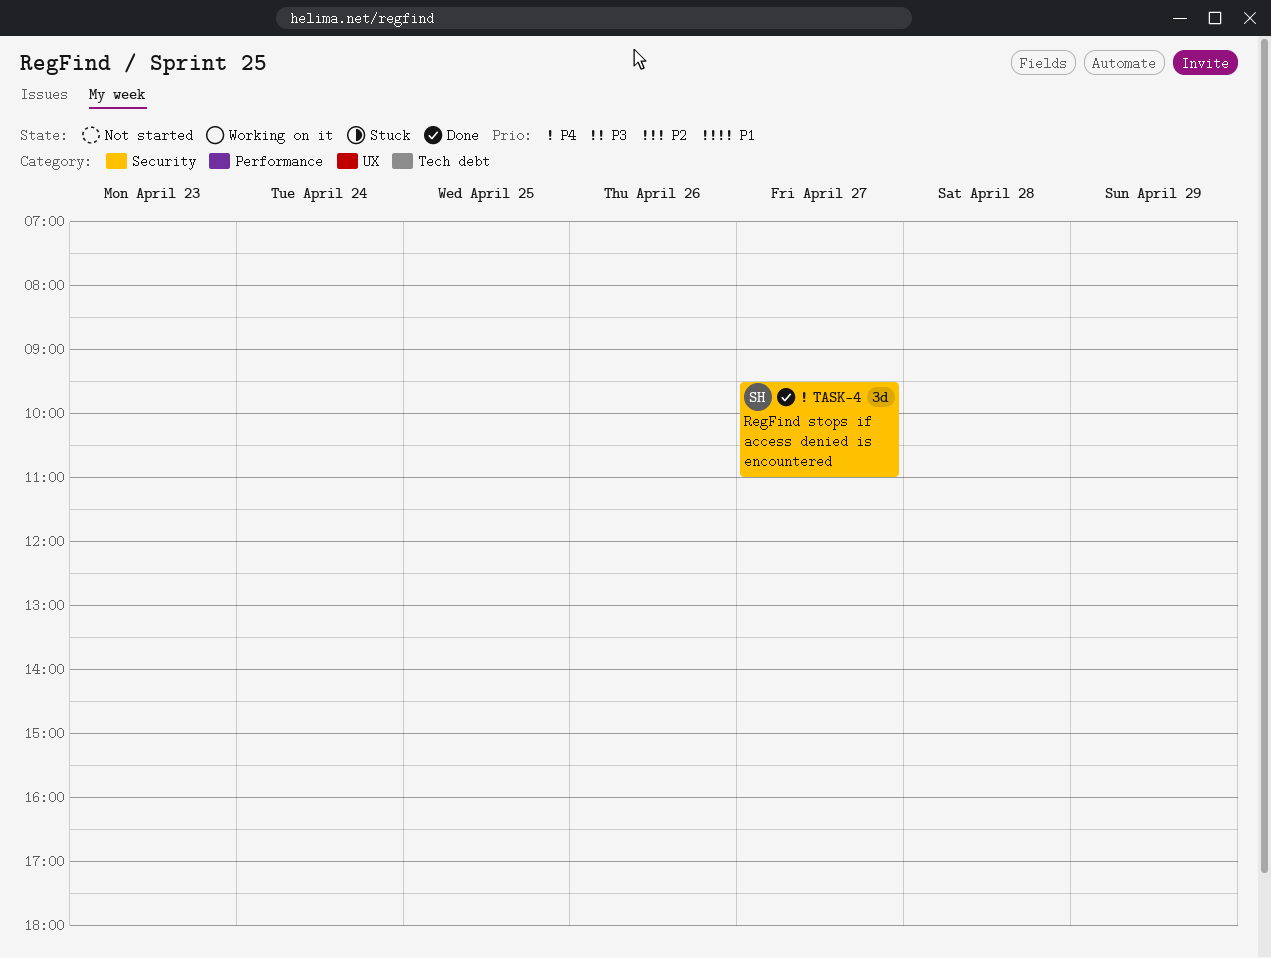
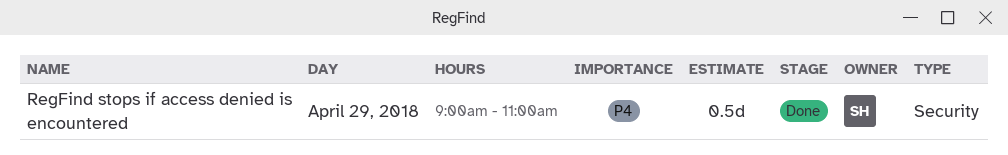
RegFind stops if access denied is encountered, estimate: 3d -> 0.5d
RegFind stops if access denied is encountered, day: Apr 27 -> Apr 29
RegFind stops if access denied is encountered, begins: 09:30 -> 09:00

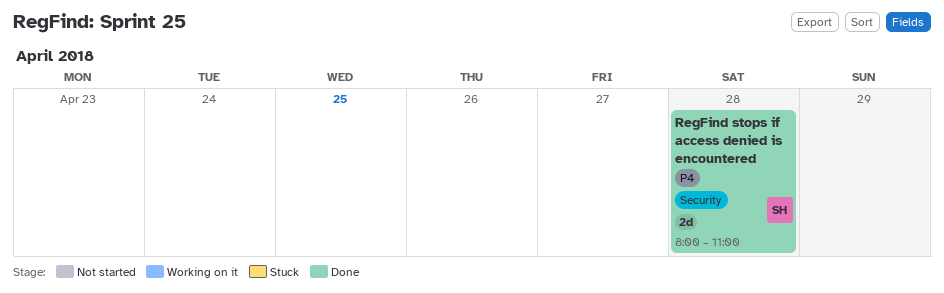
RegFind stops if access denied is encountered, estimate: 0.5d -> 2d
RegFind stops if access denied is encountered, day: Apr 29 -> Apr 28
RegFind stops if access denied is encountered, begins: 09:00 -> 08:00

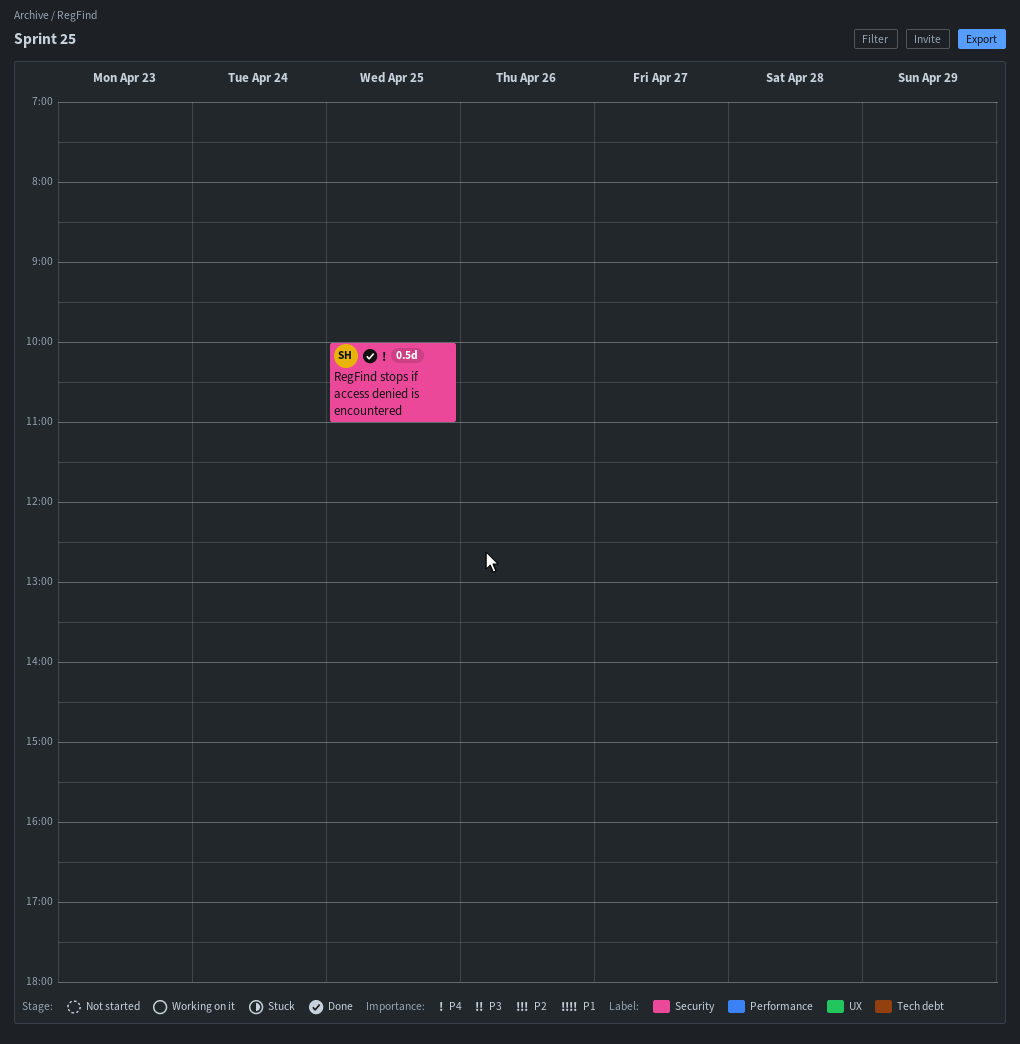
RegFind stops if access denied is encountered, estimate: 2d -> 0.5d
RegFind stops if access denied is encountered, day: Apr 28 -> Apr 25
RegFind stops if access denied is encountered, begins: 08:00 -> 10:00

